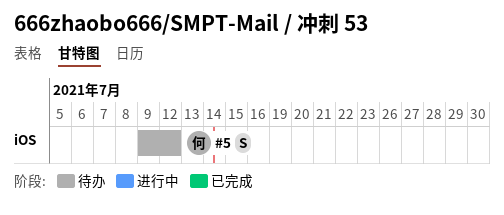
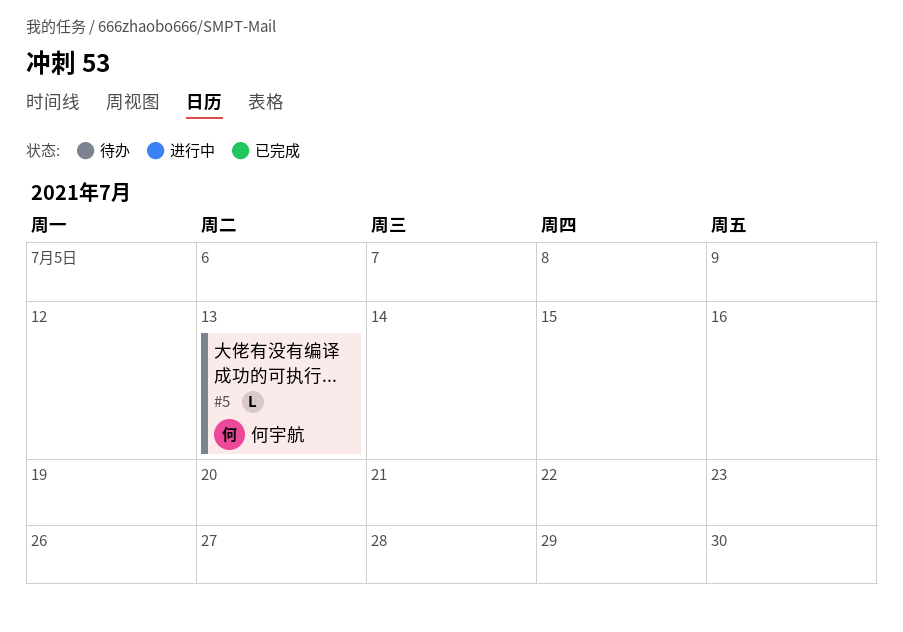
#5, estimate: S -> L
#5, due: Jul 12 -> Jul 13

